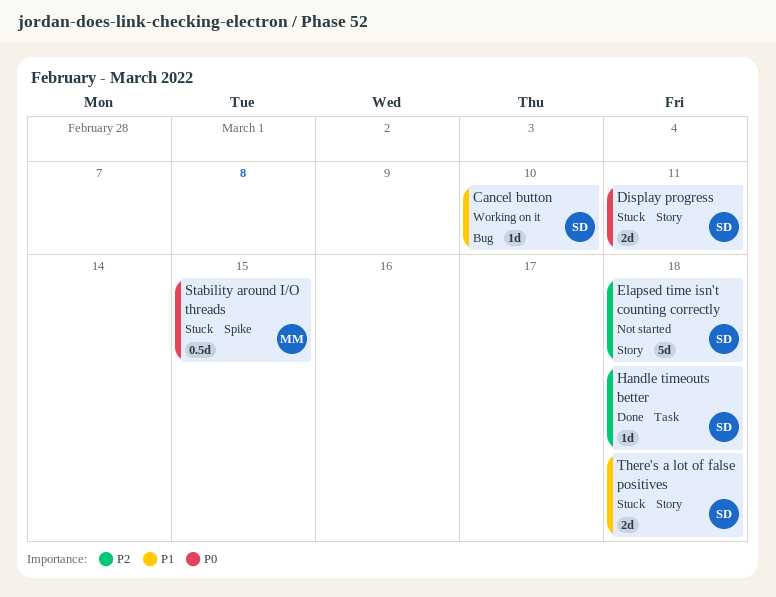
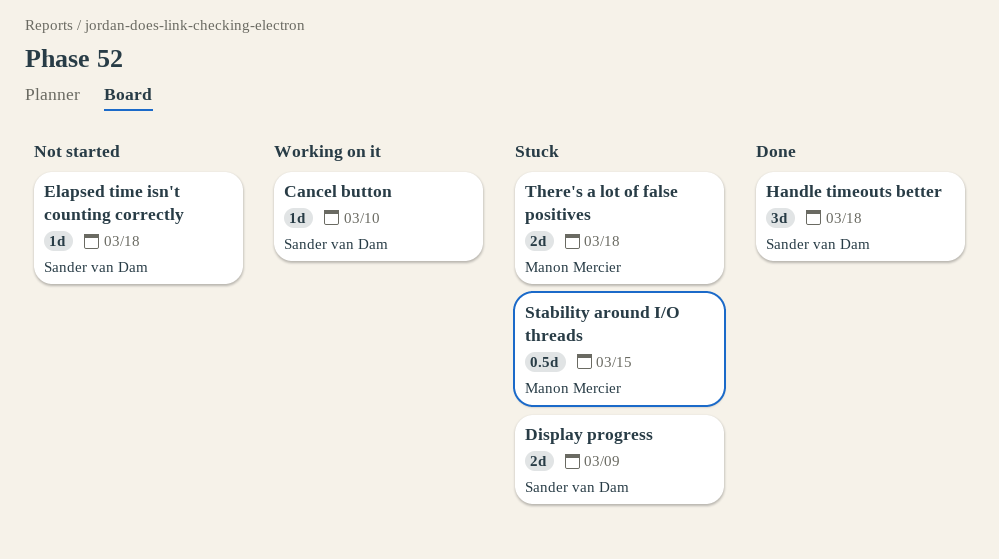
Display progress, due: Mar 11 -> Mar 9
Elapsed time isn't counting correctly, estimate: 5d -> 1d
Handle timeouts better, estimate: 1d -> 3d
There's a lot of false positives, owner: Sander van Dam -> Manon Mercier

